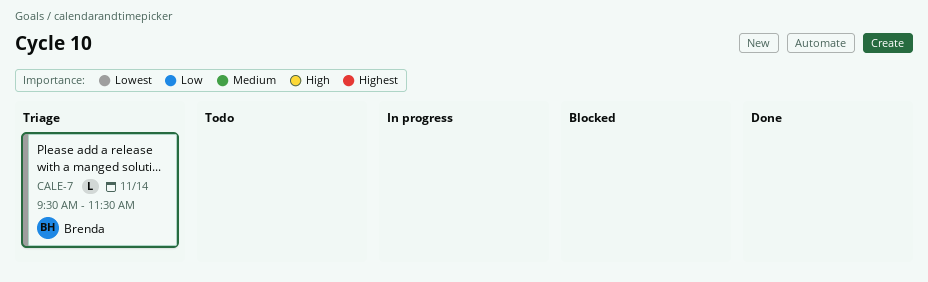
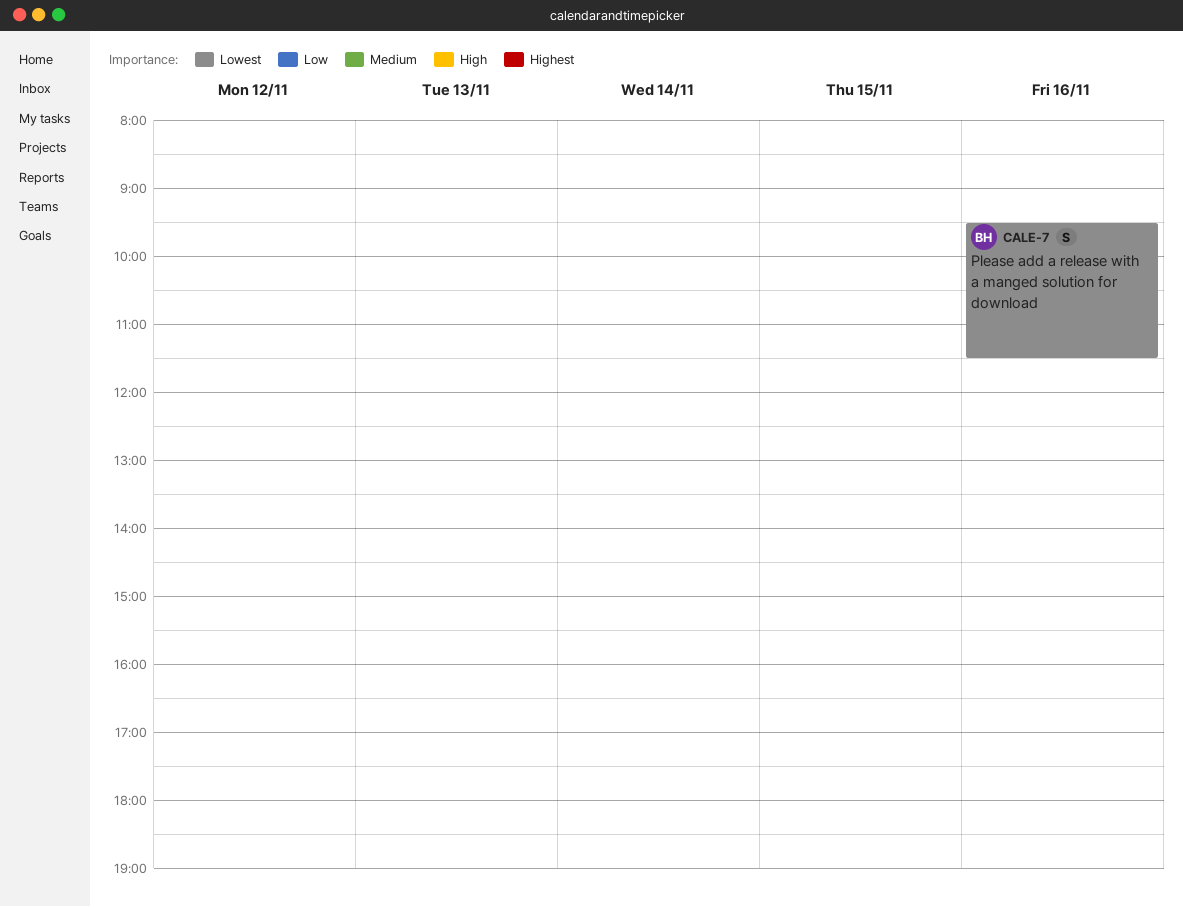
CALE-7, estimate: L -> S
CALE-7, day: Nov 14 -> Nov 16

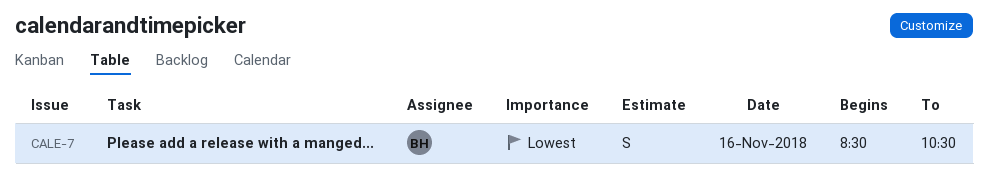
CALE-7, begins: 09:30 -> 08:30
CALE-7, ends: 11:30 -> 10:30

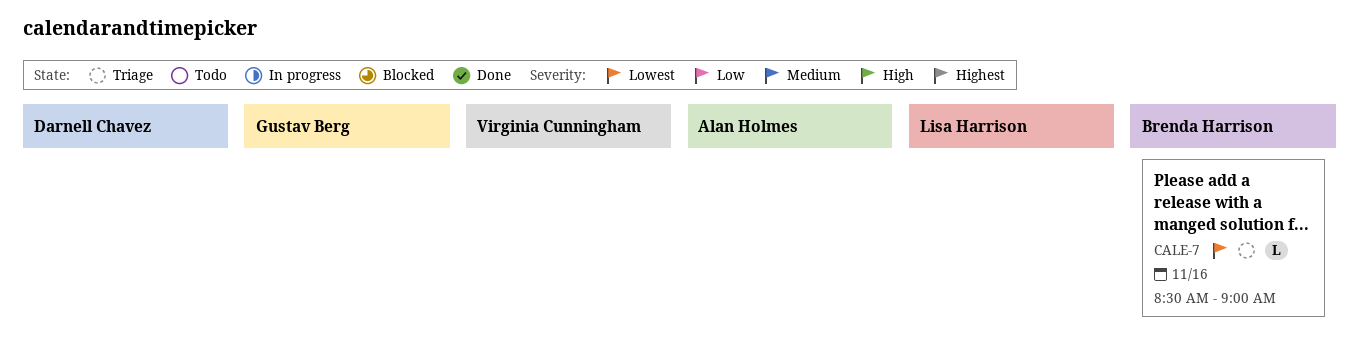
CALE-7, estimate: S -> L
CALE-7, ends: 10:30 -> 09:00

